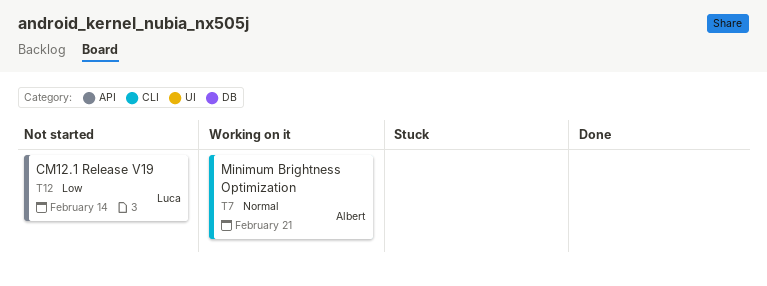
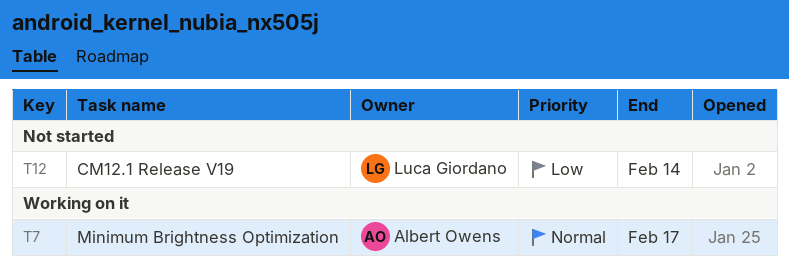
T7, due: Feb 21 -> Feb 17

